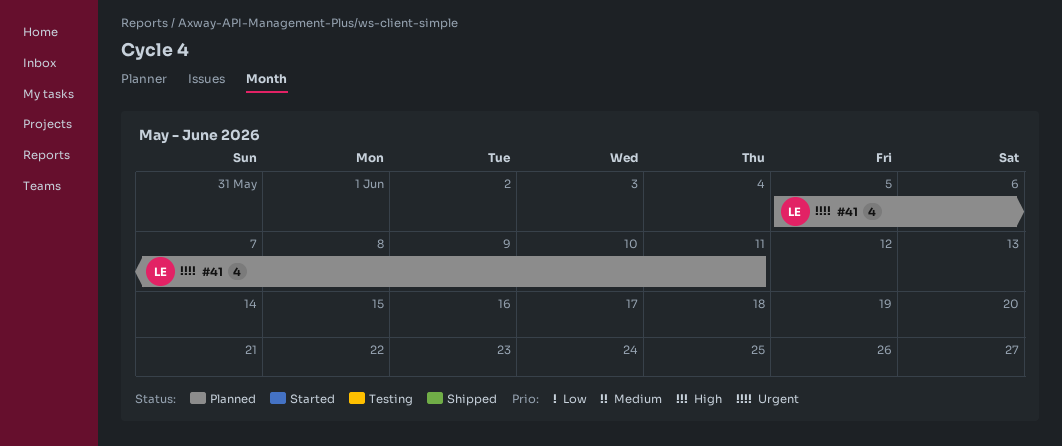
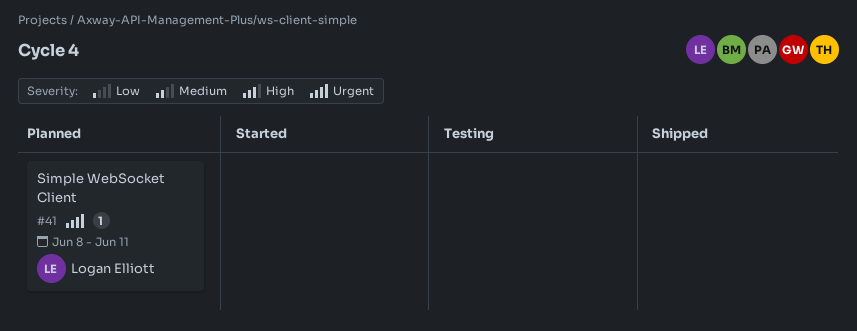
#41, estimate: 4 -> 1
#41, start: Jun 5 -> Jun 8

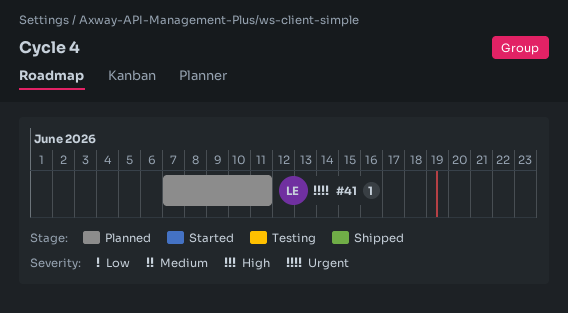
#41, start: Jun 8 -> Jun 7

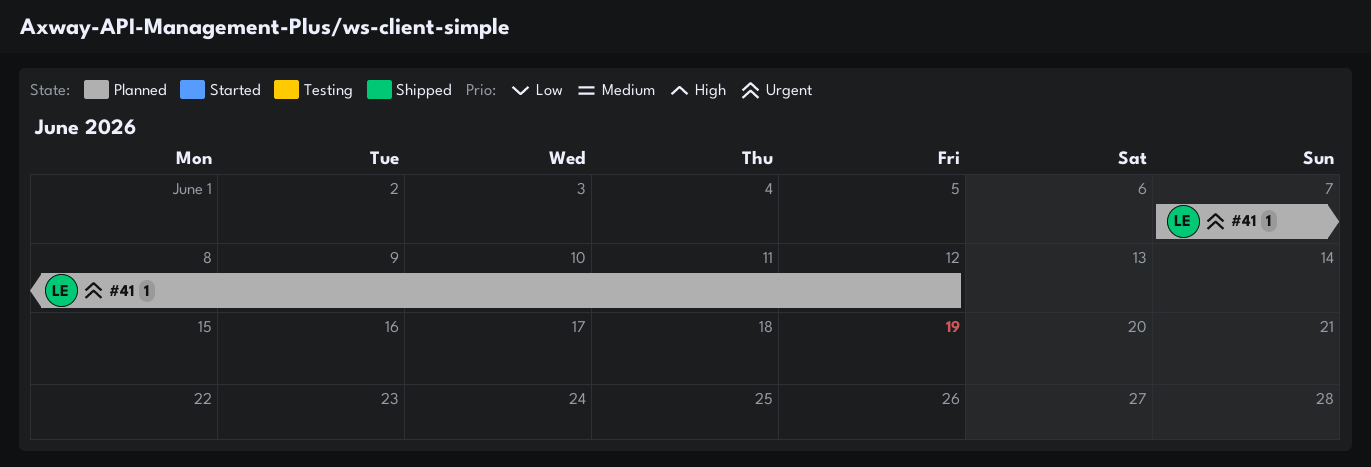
#41, due: Jun 11 -> Jun 12

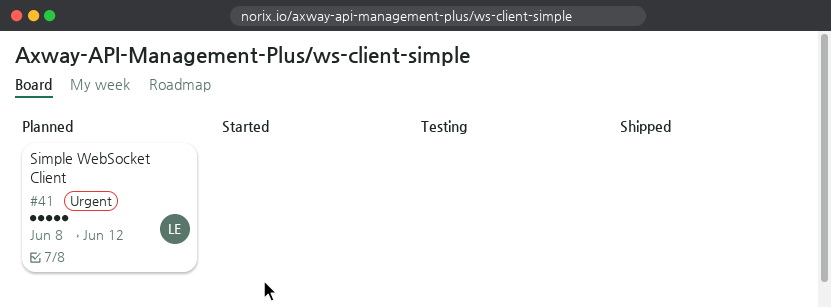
#41, estimate: 1 -> 5
#41, start: Jun 7 -> Jun 8

